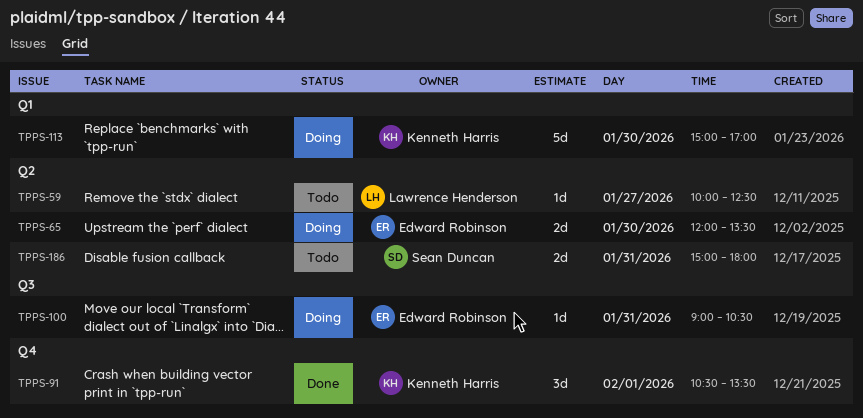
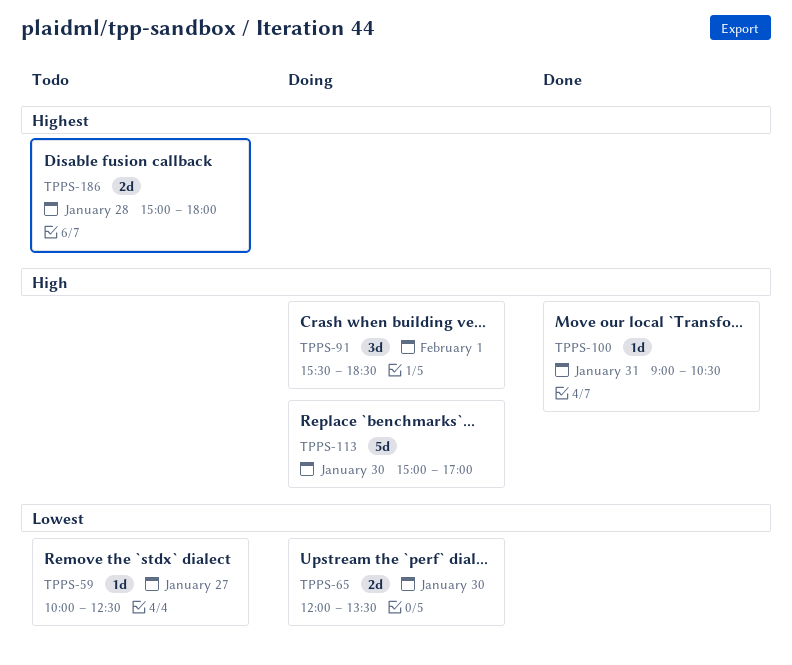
TPPS-91, status: Done -> Doing
TPPS-91, begins: 10:30 -> 15:30
TPPS-91, ends: 13:30 -> 18:30
TPPS-100, status: Doing -> Done
TPPS-186, day: Jan 31 -> Jan 28

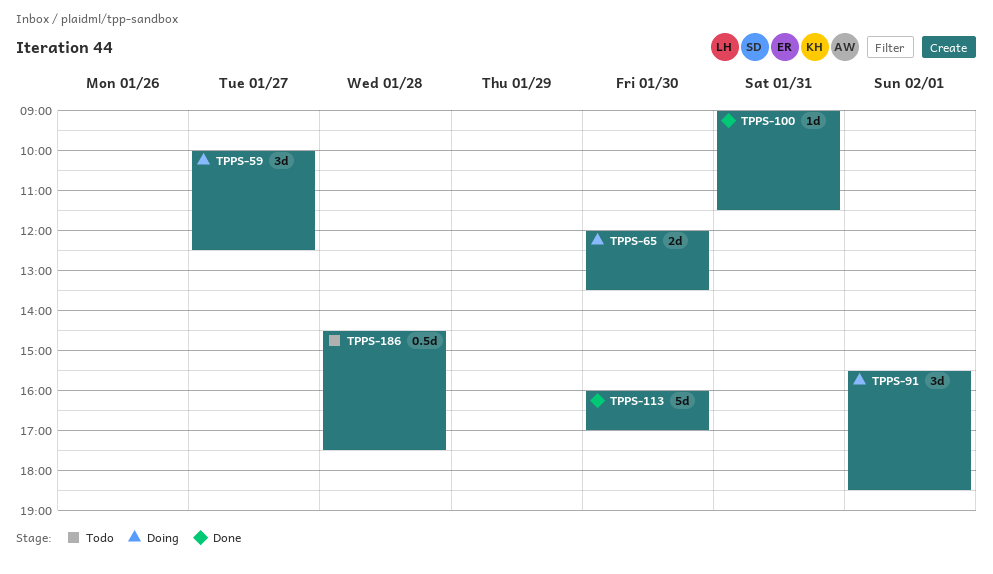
TPPS-59, status: Todo -> Doing
TPPS-59, estimate: 1d -> 3d
TPPS-100, ends: 10:30 -> 11:30
TPPS-113, status: Doing -> Done
TPPS-113, begins: 15:00 -> 16:00
TPPS-186, estimate: 2d -> 0.5d
TPPS-186, begins: 15:00 -> 14:30
TPPS-186, ends: 18:00 -> 17:30

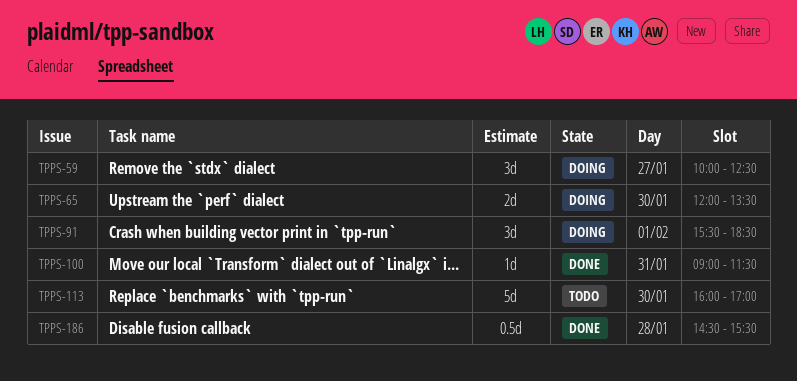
TPPS-113, status: Done -> Todo
TPPS-186, status: Todo -> Done
TPPS-186, ends: 17:30 -> 15:30

